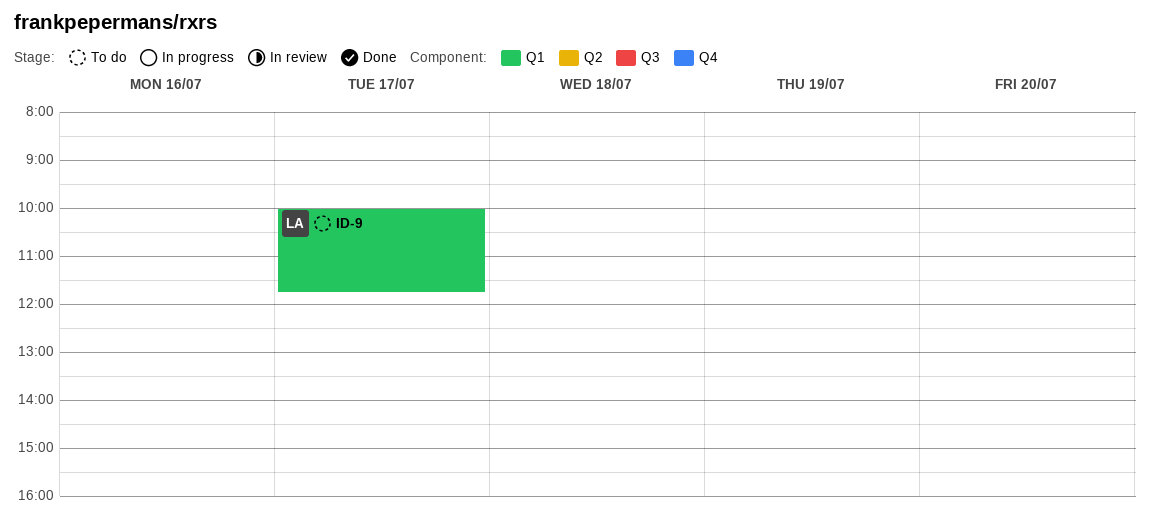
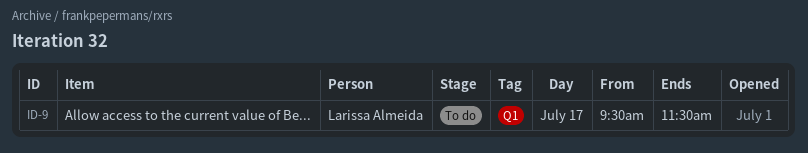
ID-9, begins: 10:00 -> 09:30
ID-9, ends: 11:45 -> 11:30

